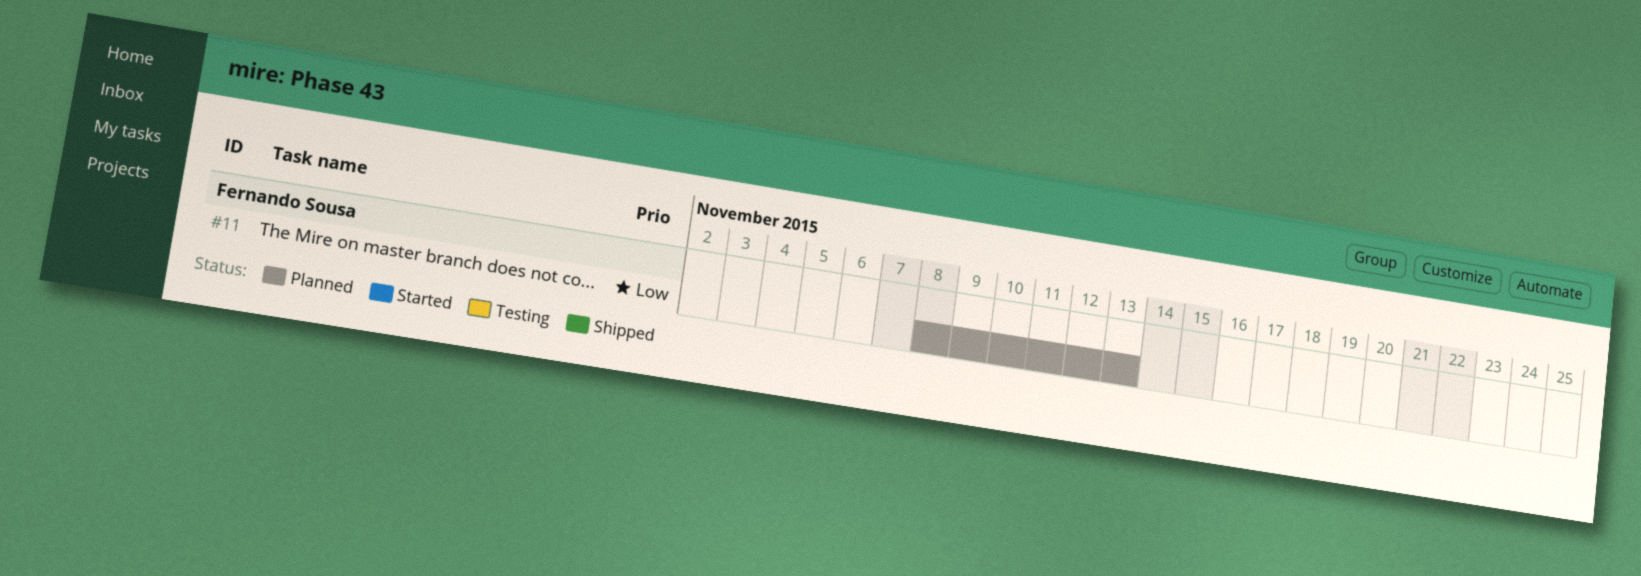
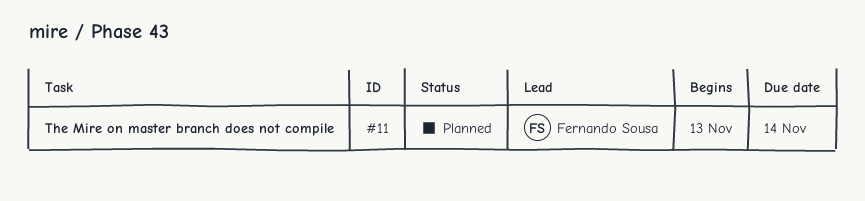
#11, start: Nov 8 -> Nov 13
#11, due: Nov 13 -> Nov 14

